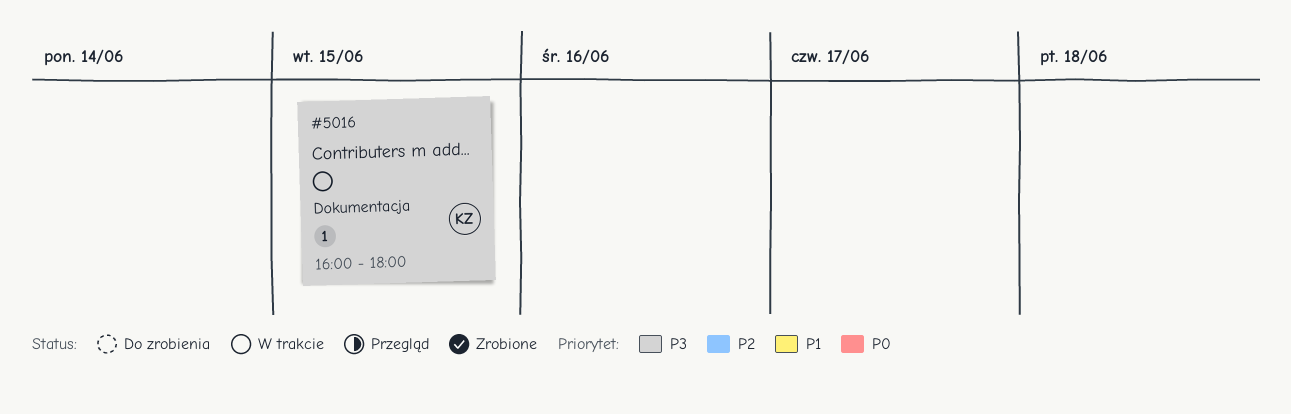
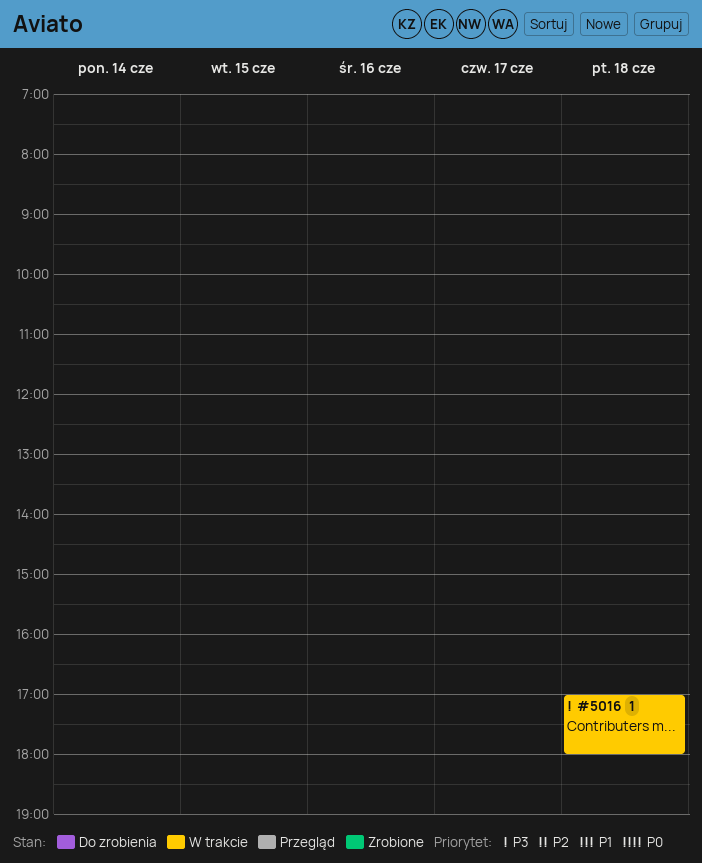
#5016, day: Jun 15 -> Jun 18
#5016, begins: 16:00 -> 17:00

